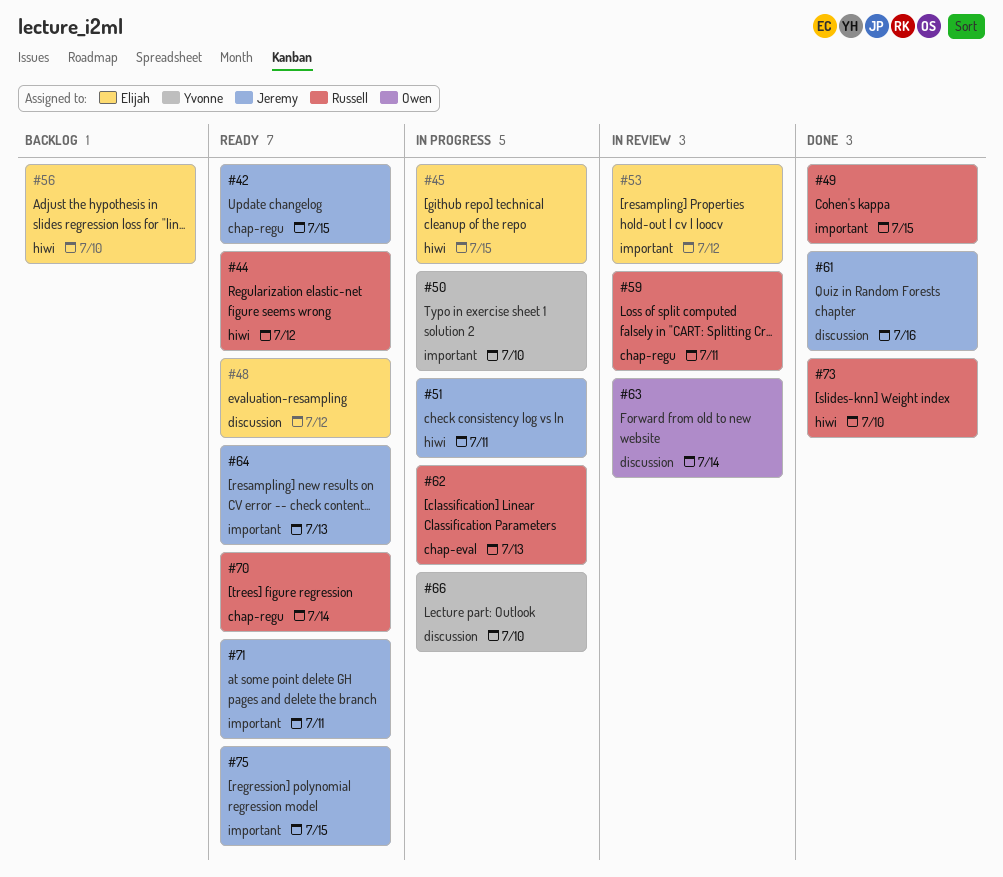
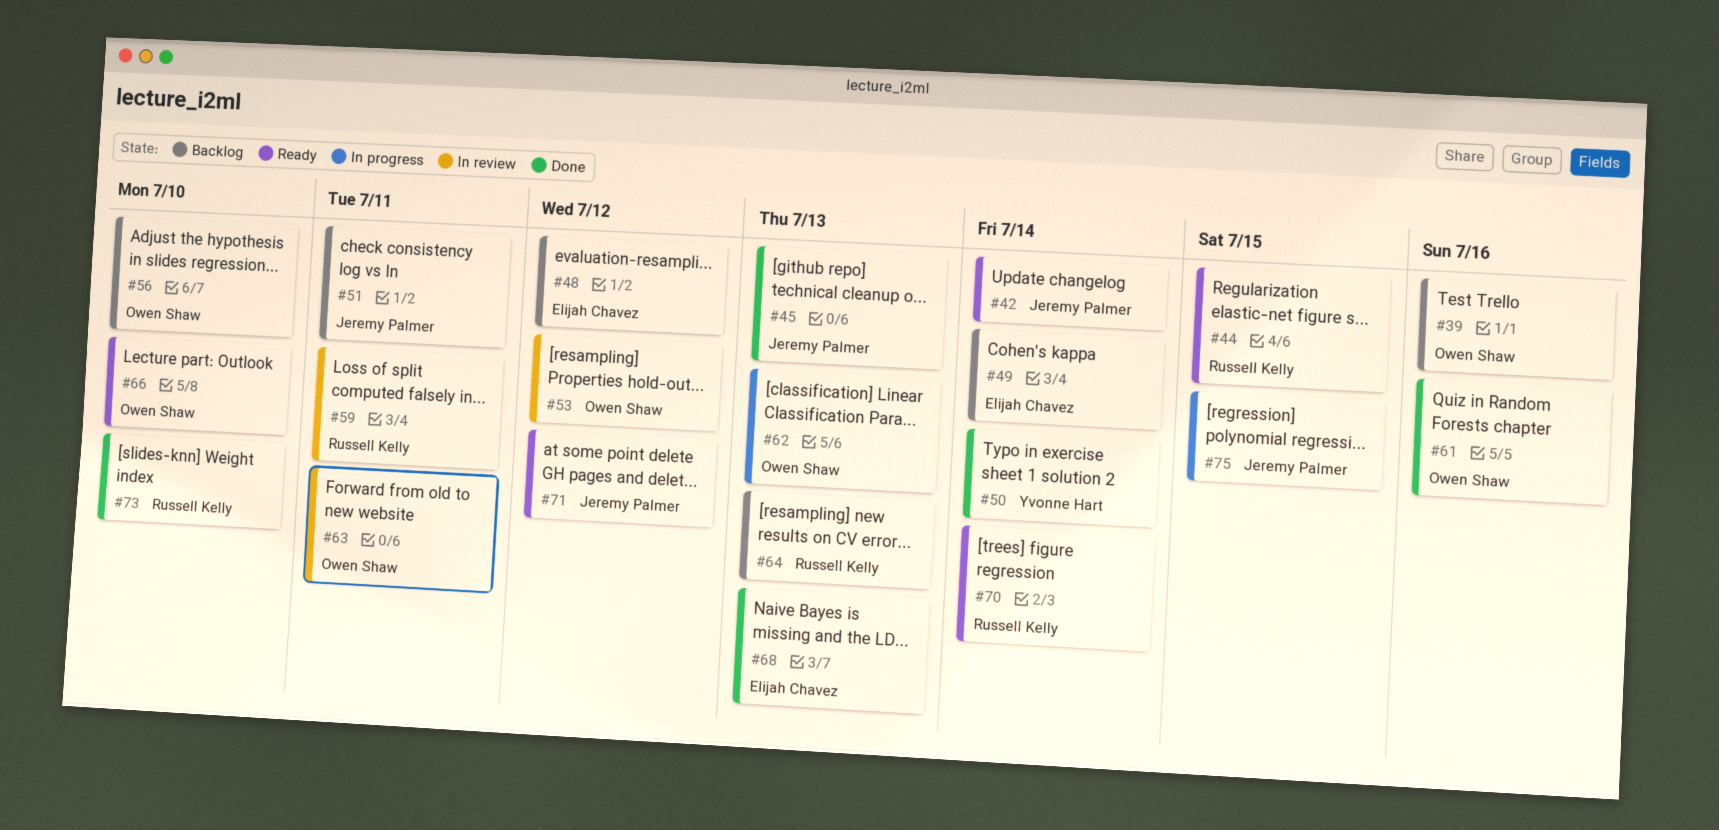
#39: none -> present
#42, due: Jul 15 -> Jul 14
#44, due: Jul 12 -> Jul 15
#45, status: In progress -> Done
#45, owner: Elijah Chavez -> Jeremy Palmer
#45, due: Jul 15 -> Jul 13
#48, status: Ready -> Backlog
#49, status: Done -> Backlog
#49, owner: Russell Kelly -> Elijah Chavez
#49, due: Jul 15 -> Jul 14
#50, status: In progress -> Done
#50, due: Jul 10 -> Jul 14
#51, status: In progress -> Backlog
#53, owner: Elijah Chavez -> Owen Shaw
#56, owner: Elijah Chavez -> Owen Shaw
#61, owner: Jeremy Palmer -> Owen Shaw
#62, owner: Russell Kelly -> Owen Shaw
#63, due: Jul 14 -> Jul 11
#64, status: Ready -> Backlog
#64, owner: Jeremy Palmer -> Russell Kelly
#66, status: In progress -> Ready
#66, owner: Yvonne Hart -> Owen Shaw
#68: none -> present
#71, due: Jul 11 -> Jul 12
#75, status: Ready -> In progress

